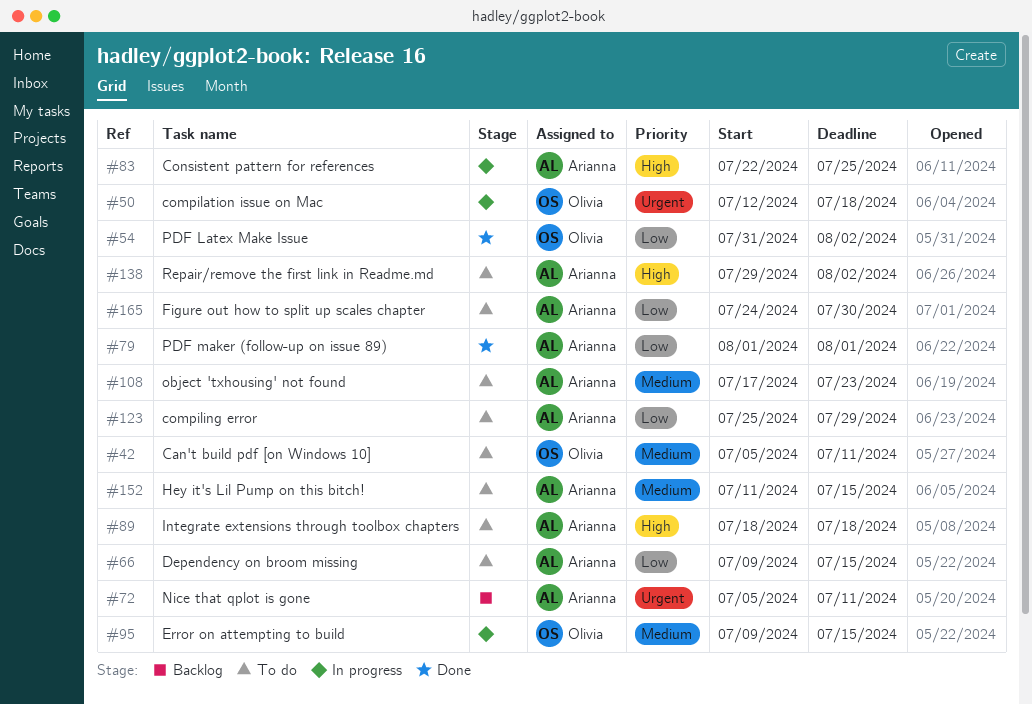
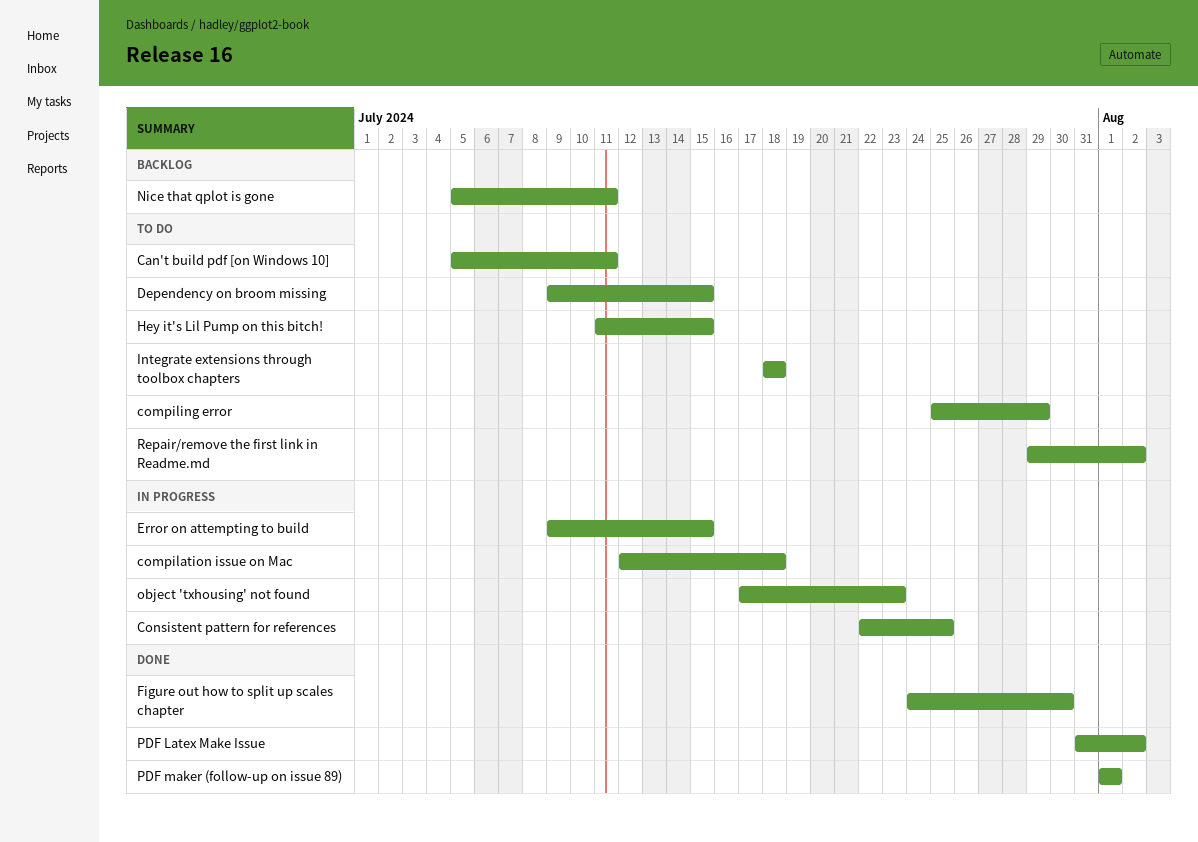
Figure out how to split up scales chapter, status: To do -> Done
object 'txhousing' not found, status: To do -> In progress

